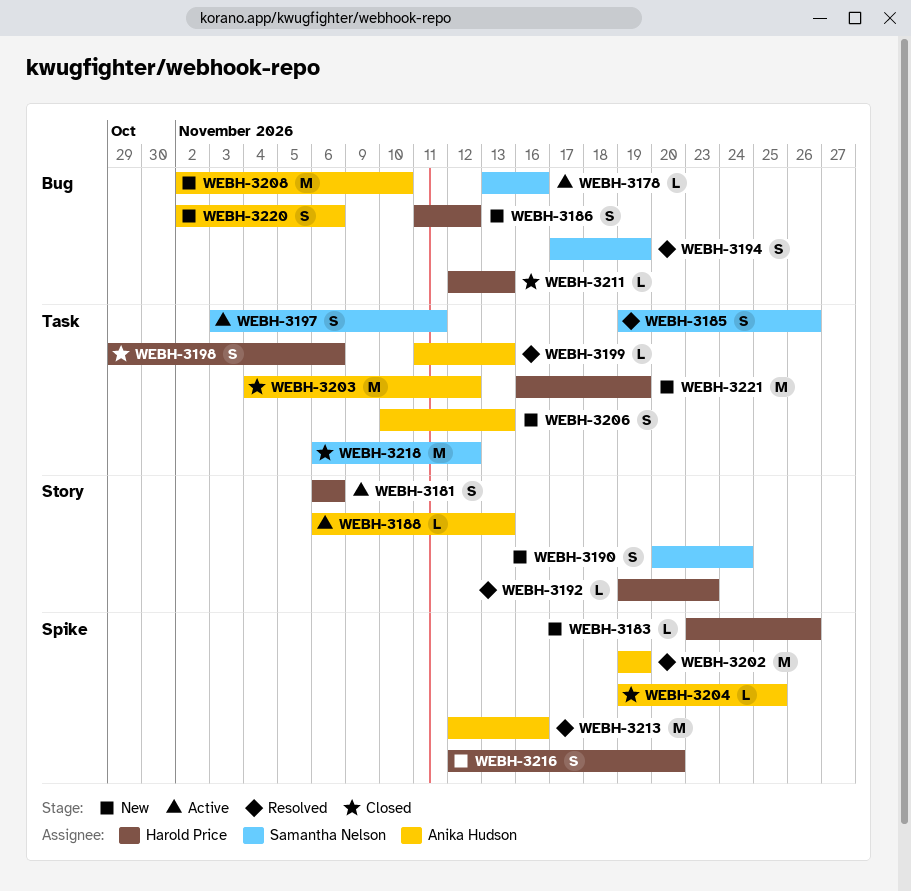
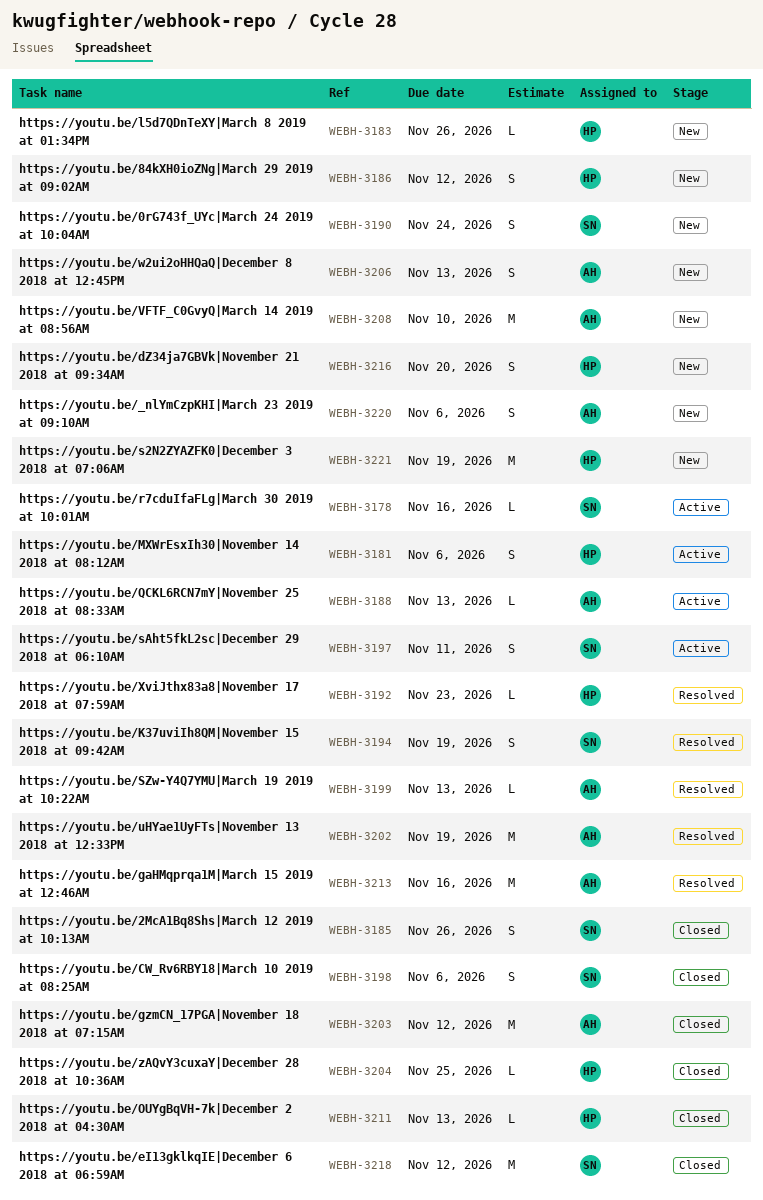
WEBH-3185, status: Resolved -> Closed
WEBH-3198, owner: Harold Price -> Samantha Nelson
WEBH-3204, owner: Anika Hudson -> Harold Price

